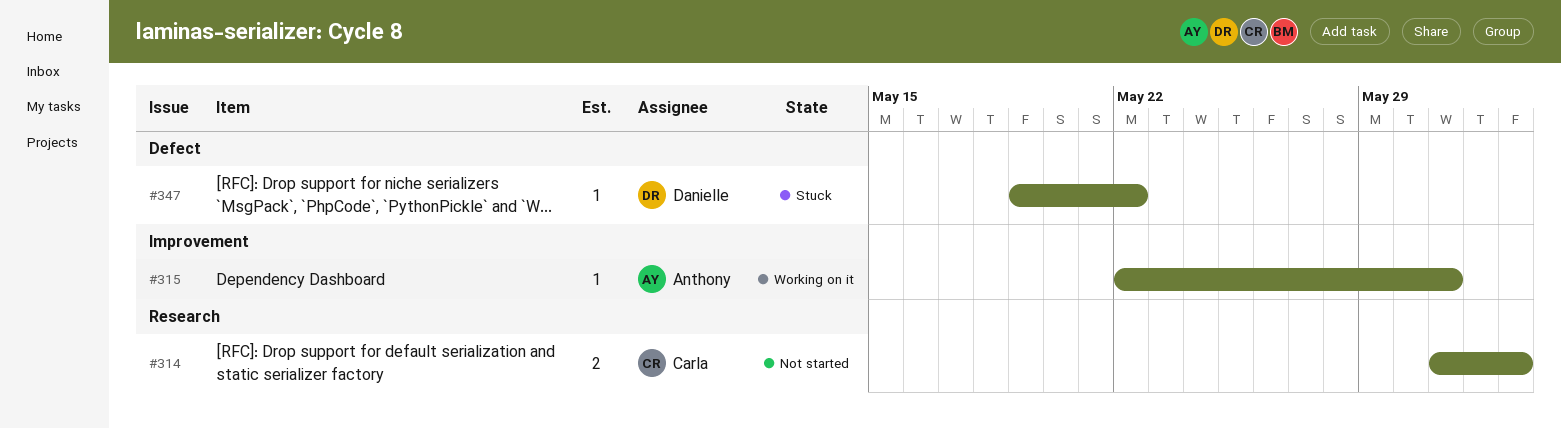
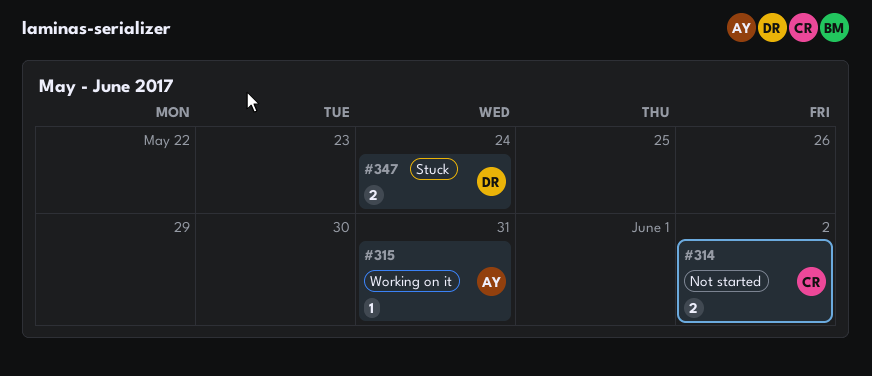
#347, estimate: 1 -> 2
#347, due: May 22 -> May 24

